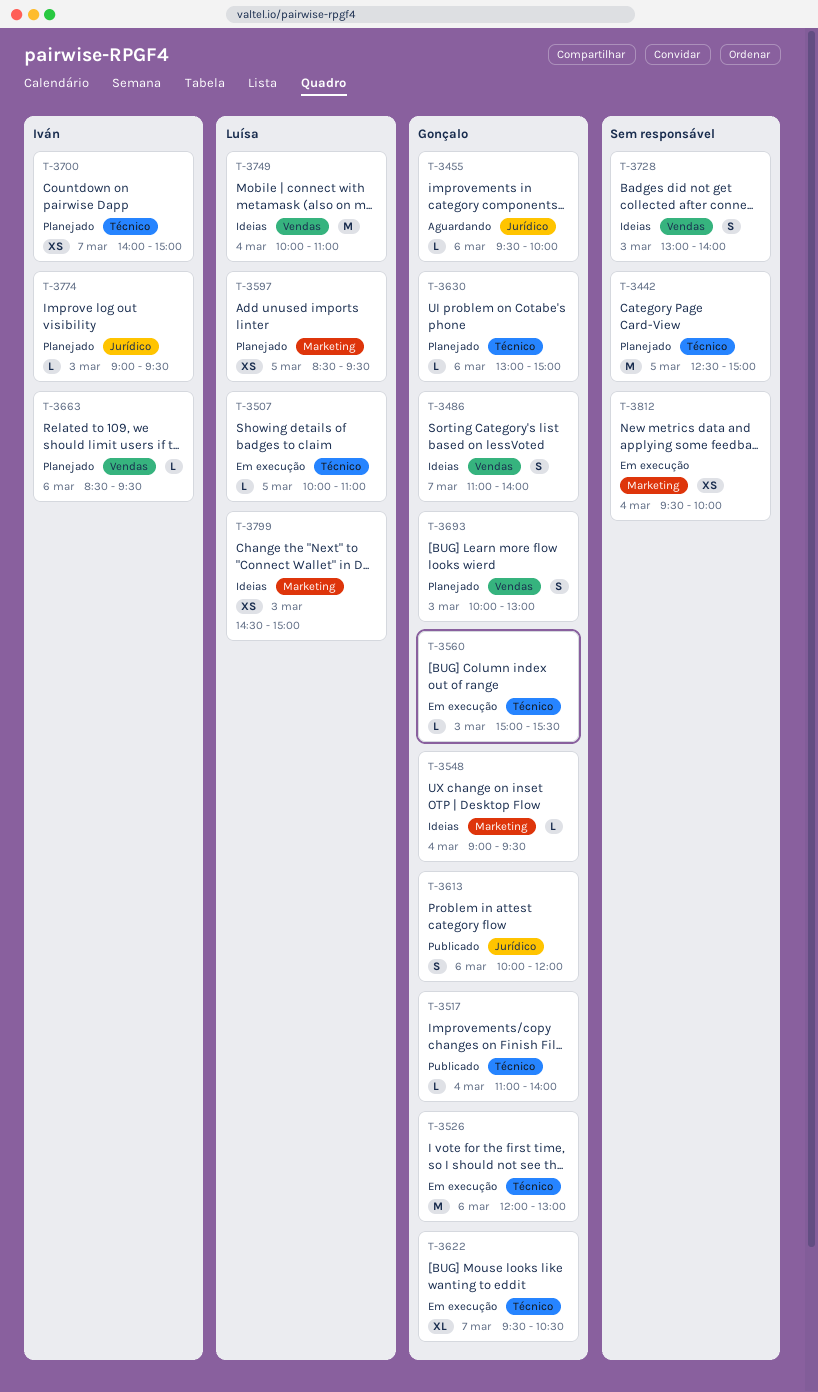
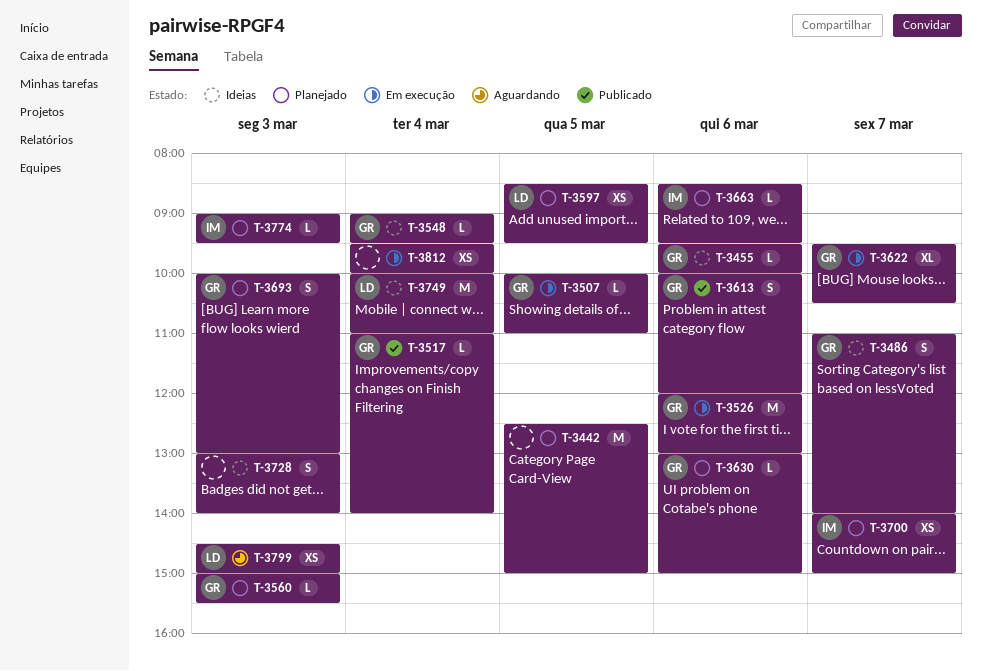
T-3455, status: Aguardando -> Ideias
T-3507, owner: Luísa -> Gonçalo
T-3560, status: Em execução -> Planejado
T-3799, status: Ideias -> Aguardando

